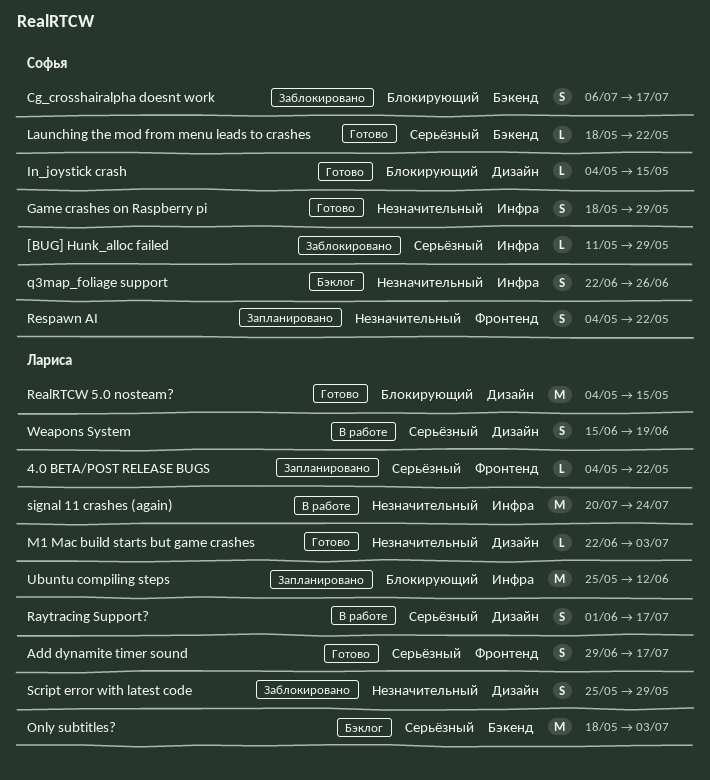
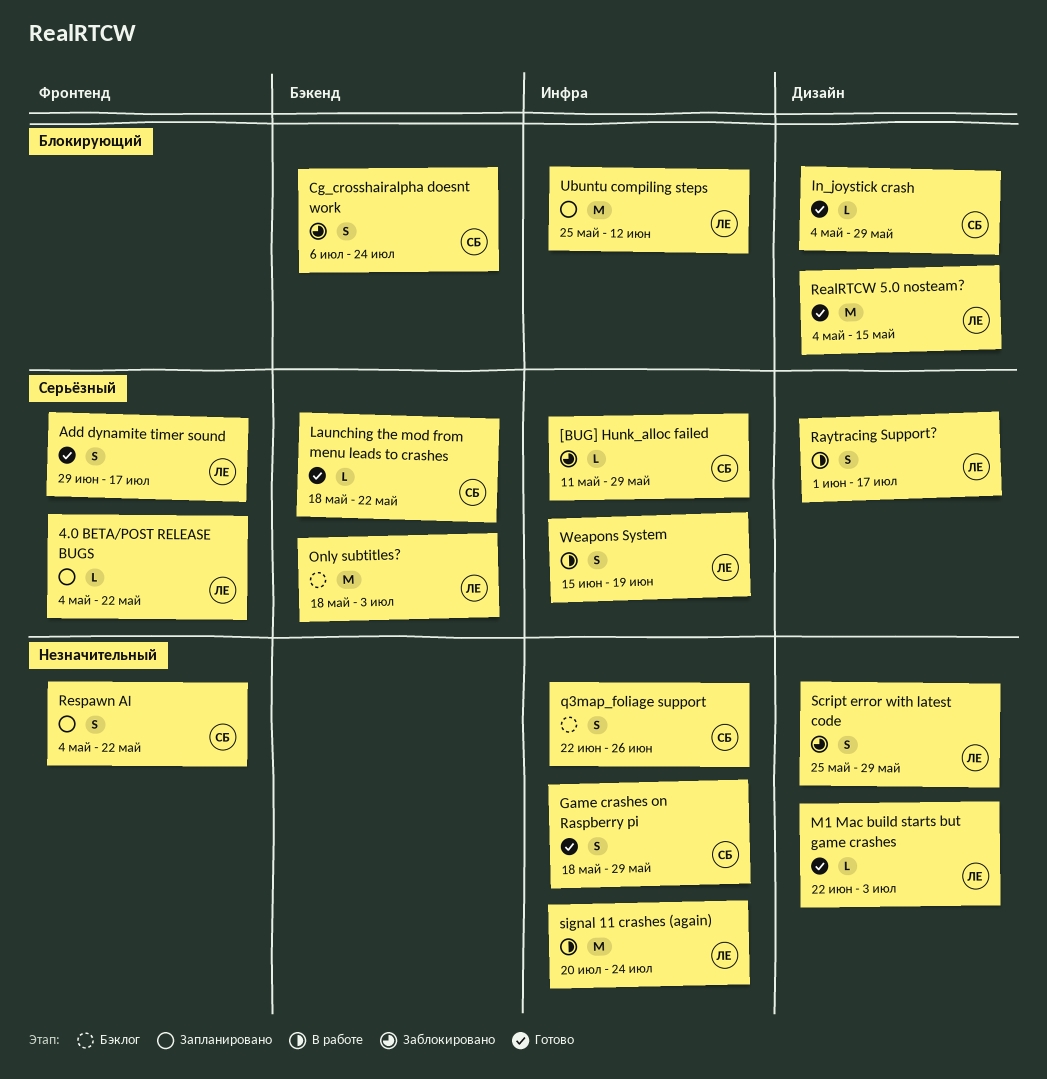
Cg_crosshairalpha doesnt work, due: Jul 17 -> Jul 24
In_joystick crash, due: May 15 -> May 29
Weapons System, label: Дизайн -> Инфра

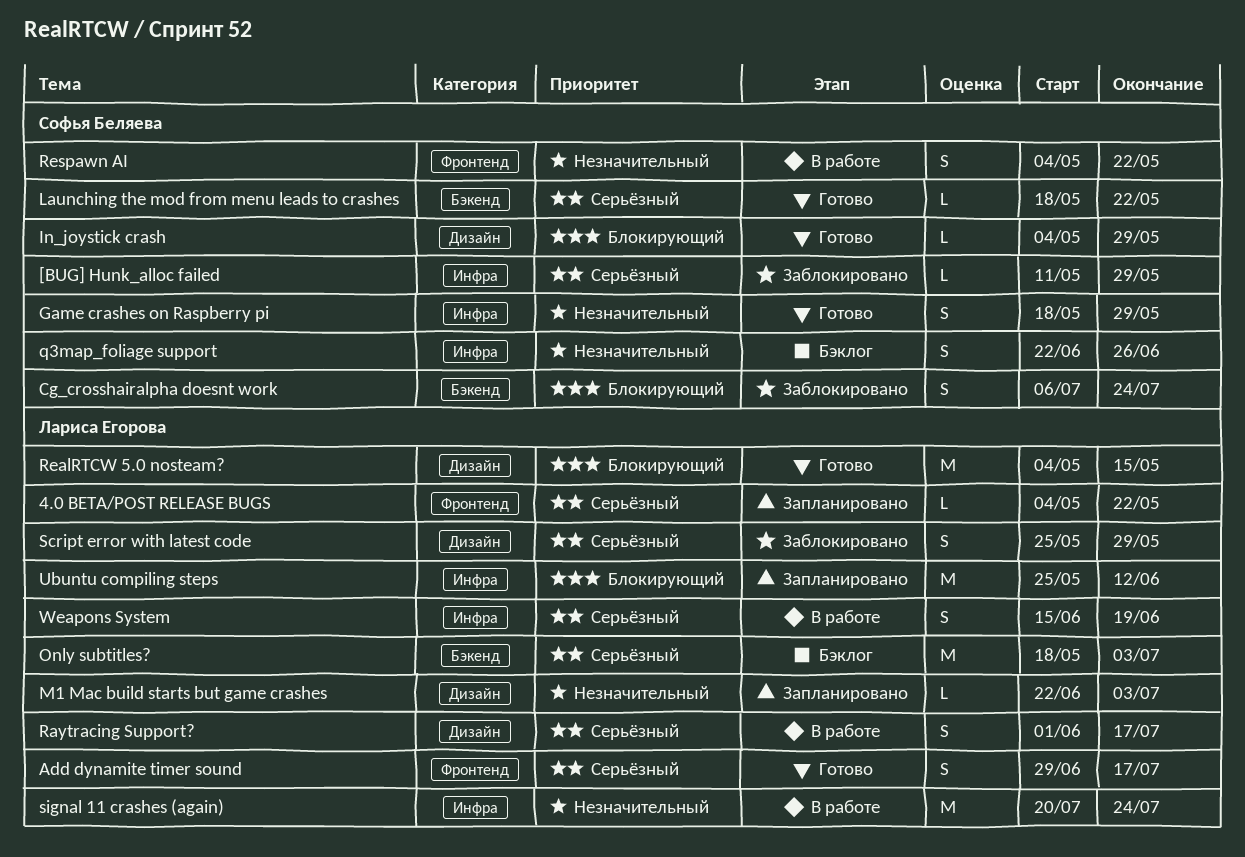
M1 Mac build starts but game crashes, status: Готово -> Запланировано
Respawn AI, status: Запланировано -> В работе
Script error with latest code, priority: Незначительный -> Серьёзный

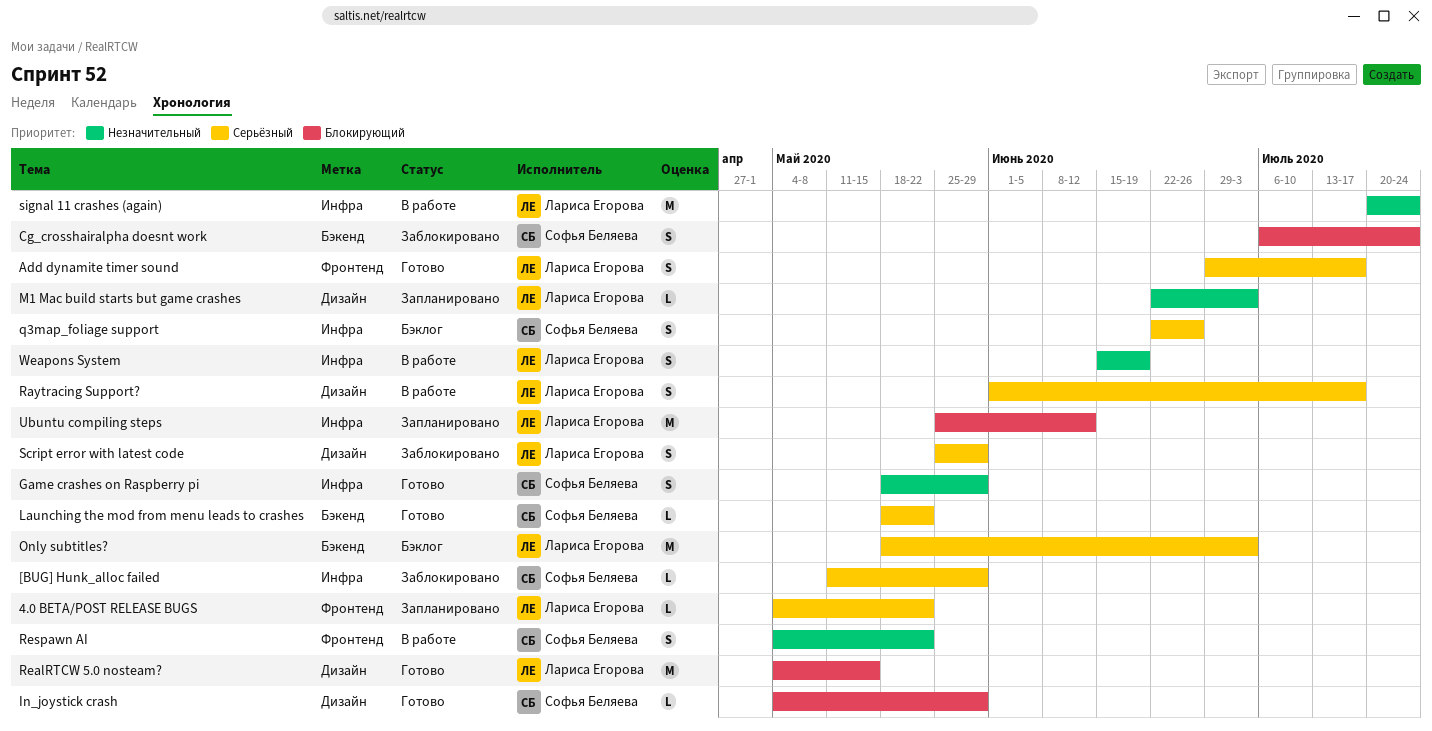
q3map_foliage support, priority: Незначительный -> Серьёзный
Weapons System, priority: Серьёзный -> Незначительный

